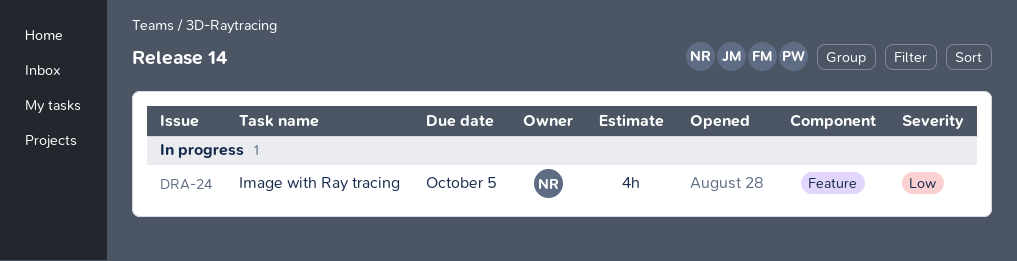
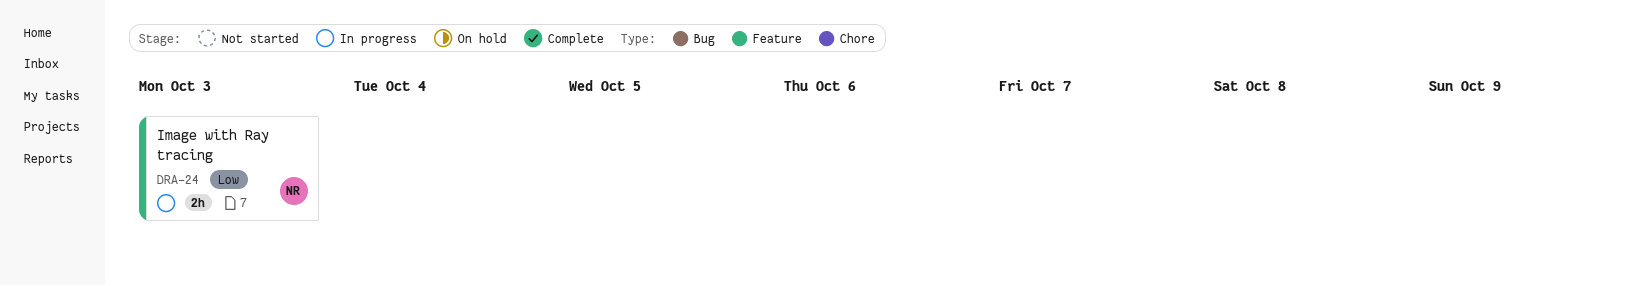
DRA-24, estimate: 4h -> 2h
DRA-24, due: Oct 5 -> Oct 3

